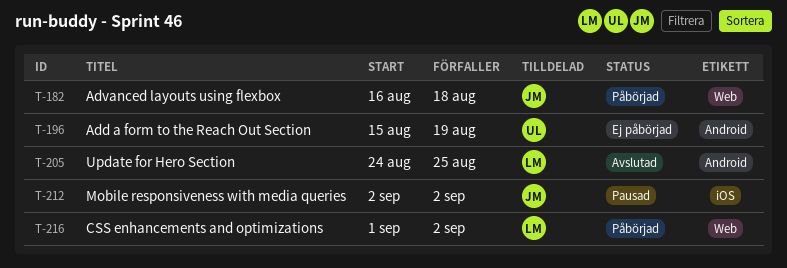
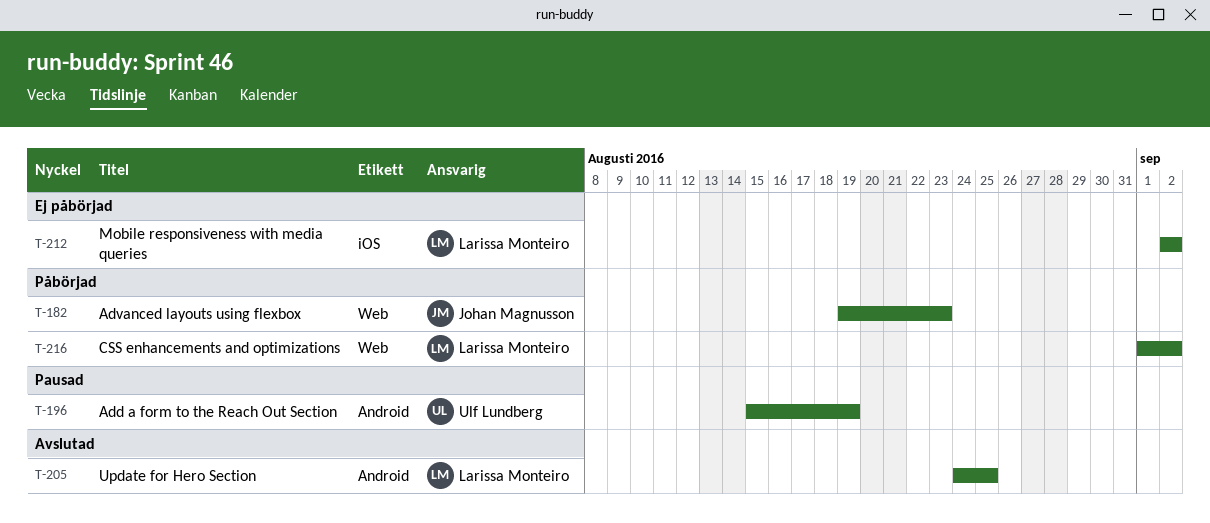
T-182, start: Aug 16 -> Aug 19
T-182, due: Aug 18 -> Aug 23
T-196, status: Ej påbörjad -> Pausad
T-212, status: Pausad -> Ej påbörjad
T-212, owner: Johan Magnusson -> Larissa Monteiro

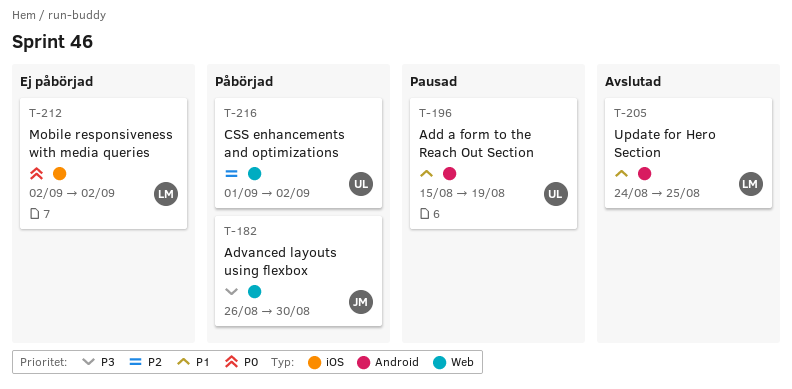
T-182, start: Aug 19 -> Aug 26
T-182, due: Aug 23 -> Aug 30
T-216, owner: Larissa Monteiro -> Ulf Lundberg

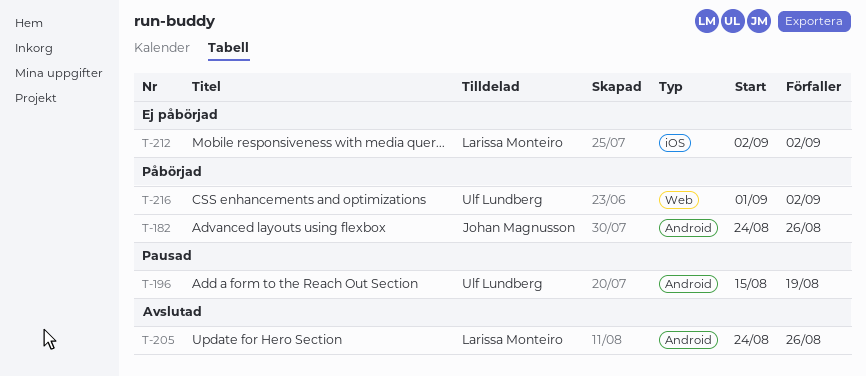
T-182, label: Web -> Android
T-182, start: Aug 26 -> Aug 24
T-182, due: Aug 30 -> Aug 26
T-205, due: Aug 25 -> Aug 26

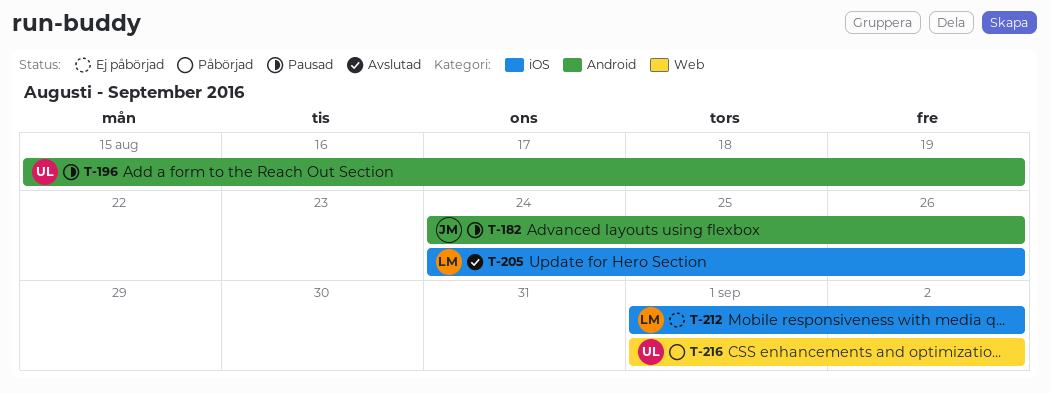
T-182, status: Påbörjad -> Pausad
T-205, label: Android -> iOS
T-212, start: Sep 2 -> Sep 1

